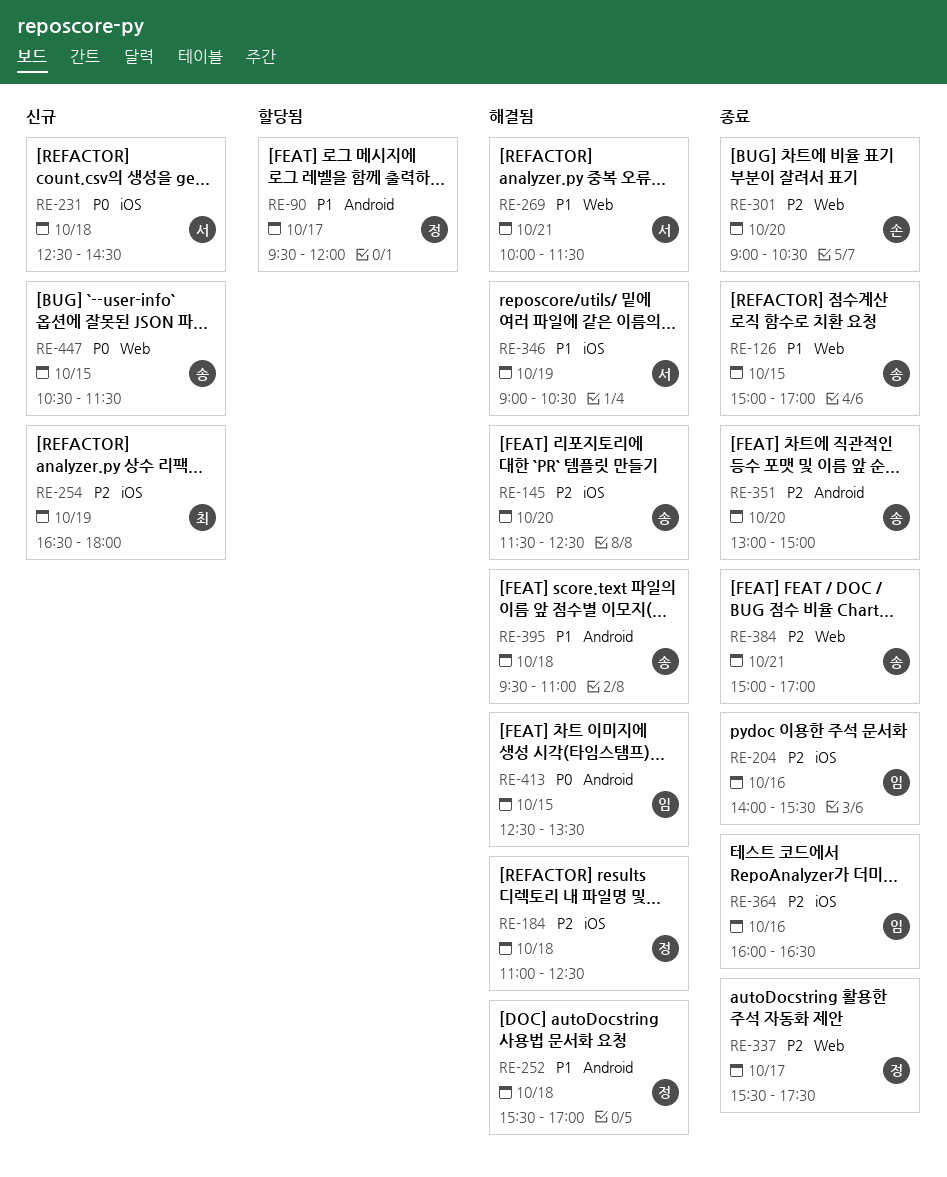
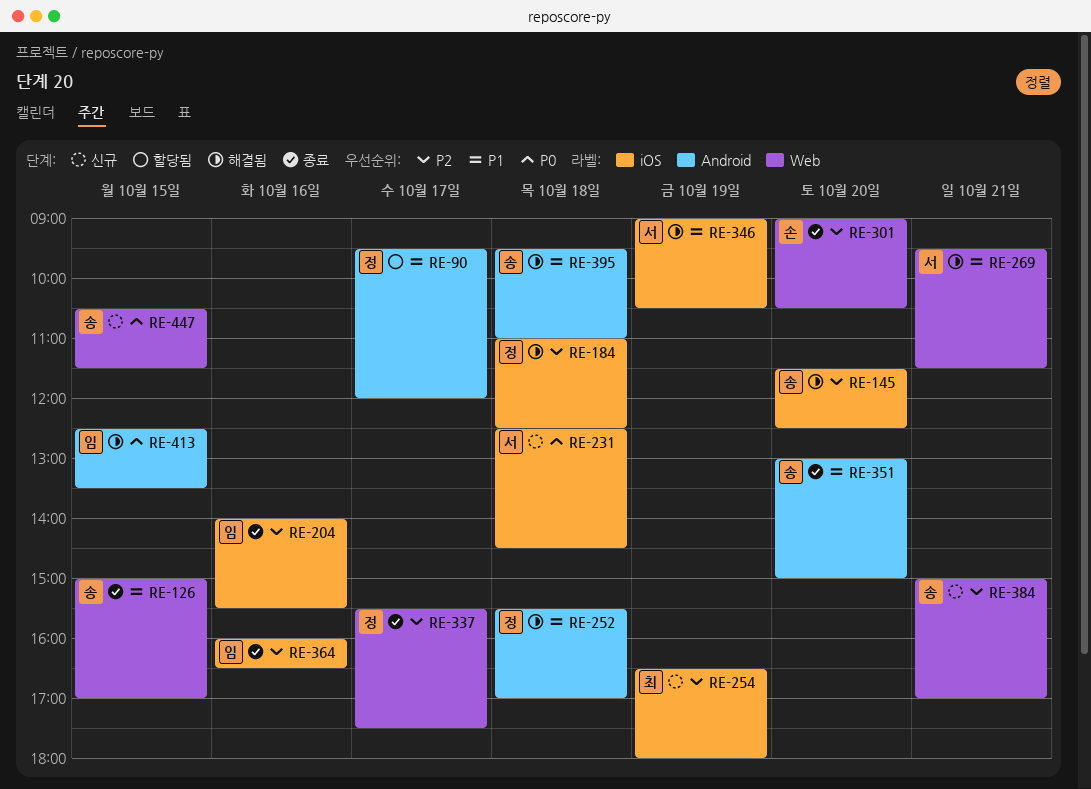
RE-269, begins: 10:00 -> 09:30
RE-351, priority: P2 -> P1
RE-384, status: 종료 -> 신규

